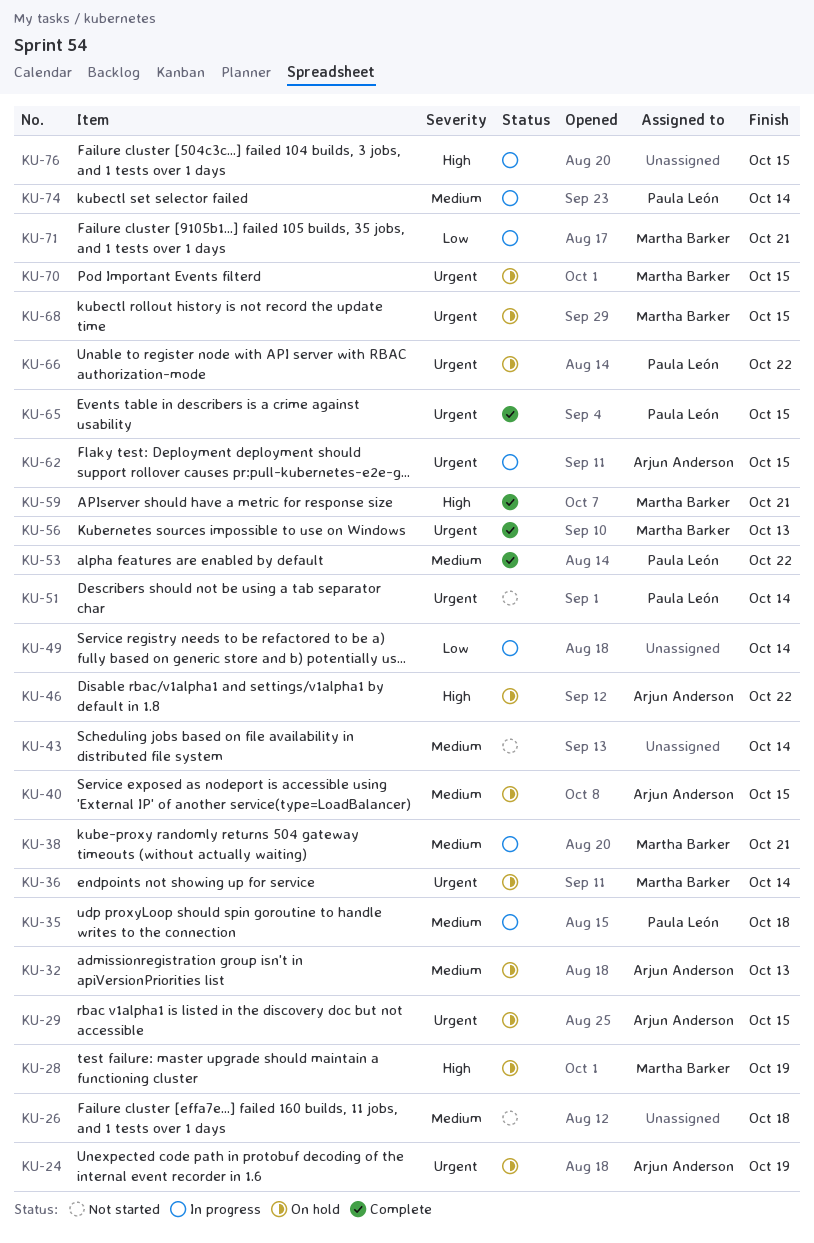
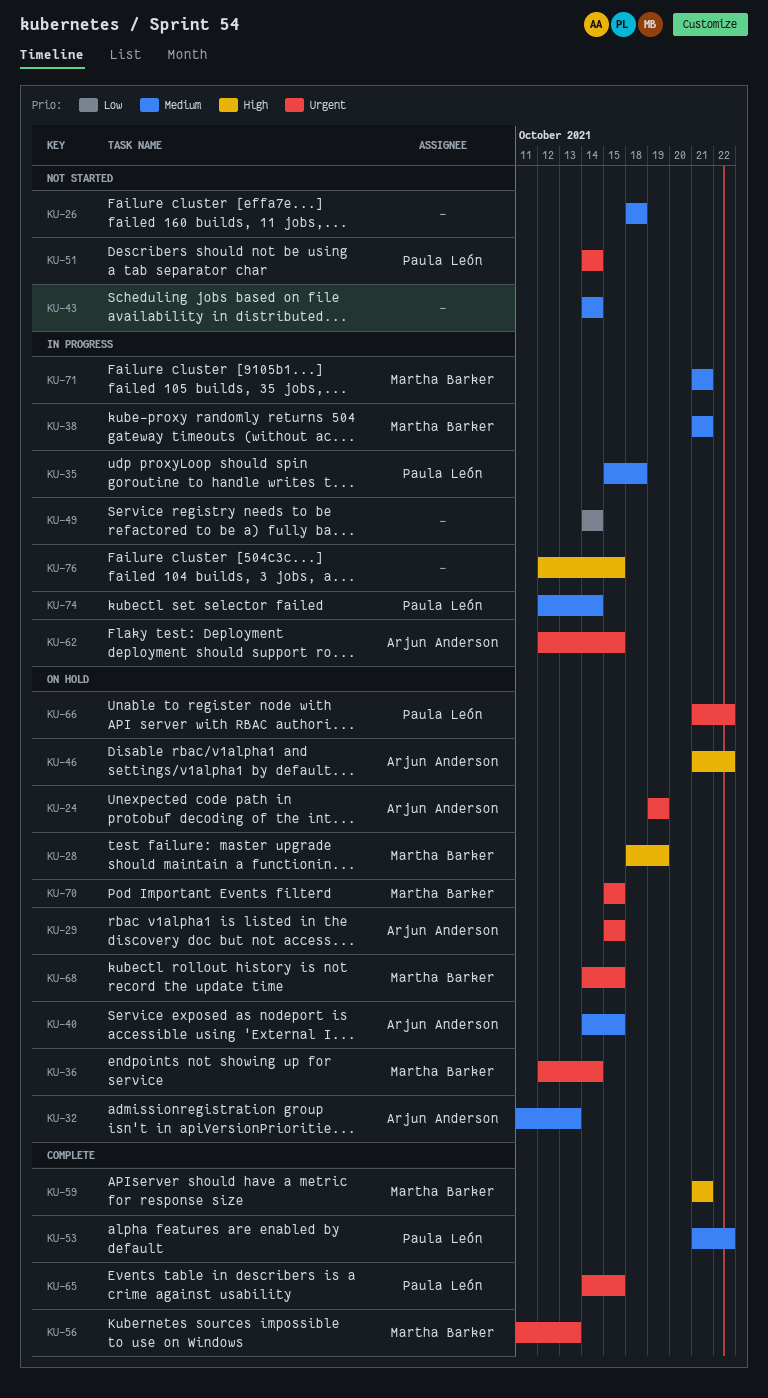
KU-71, priority: Low -> Medium

